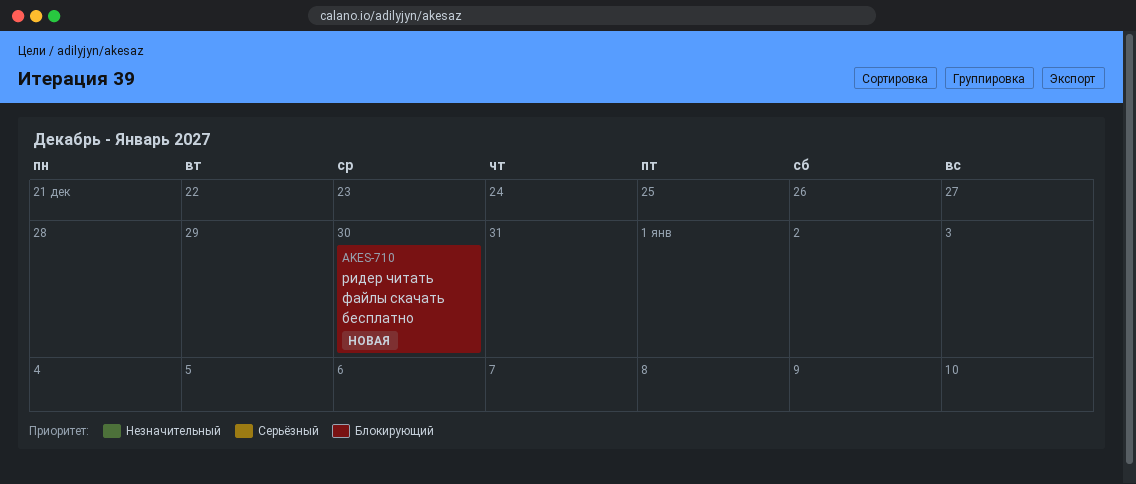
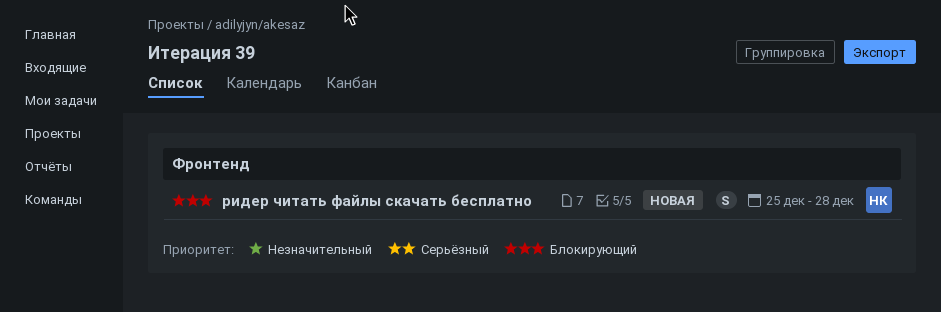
ридер читать файлы скачать бесплатно, due: Dec 30 -> Dec 28

